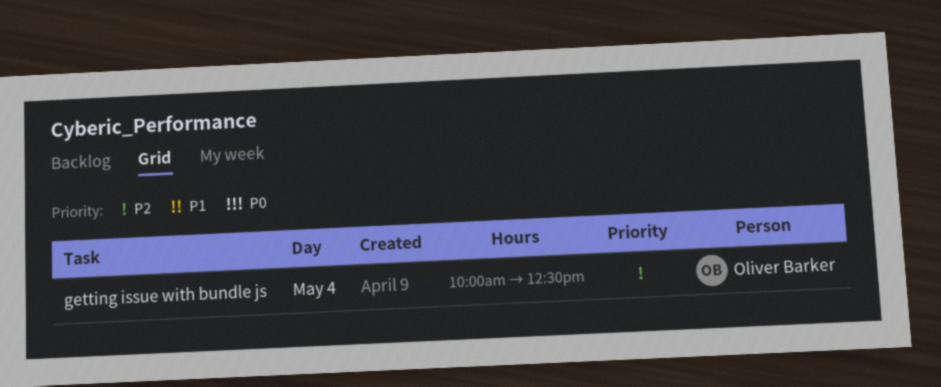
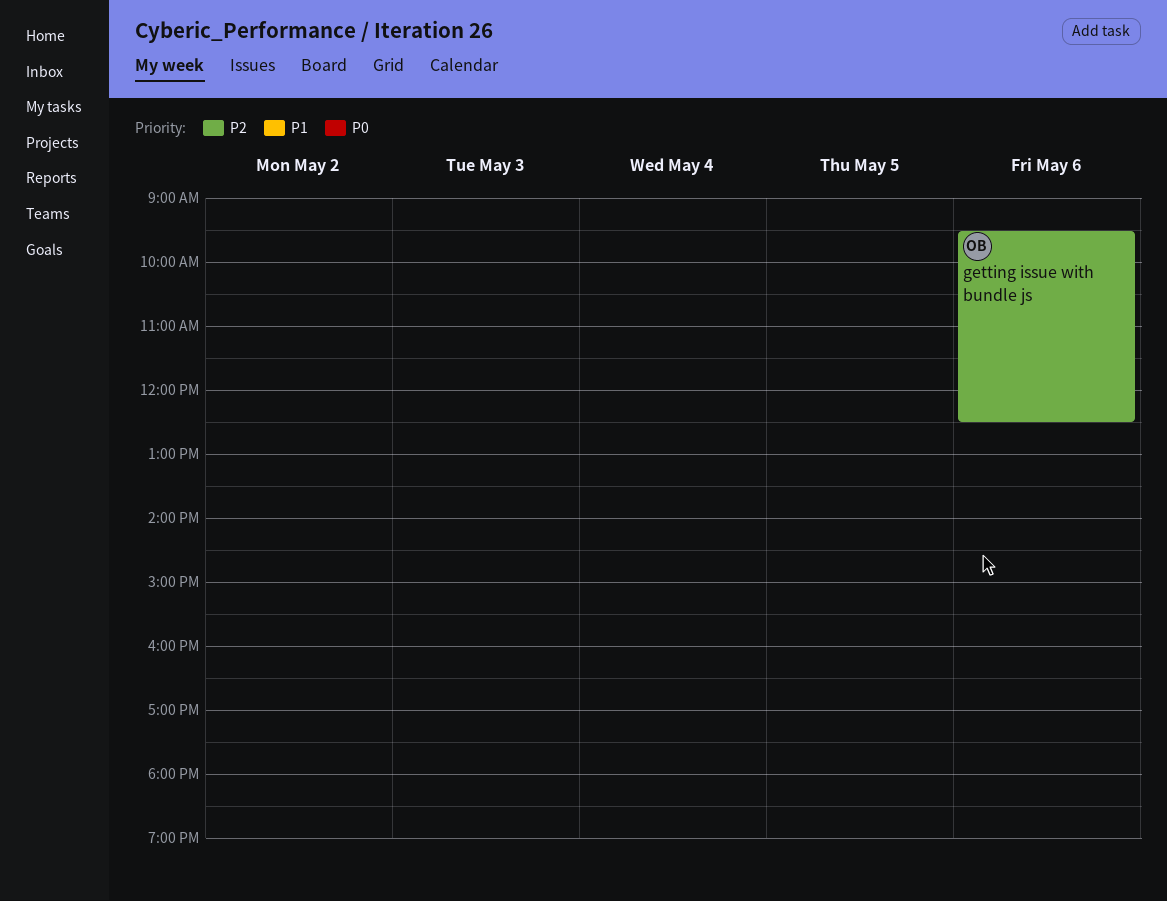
getting issue with bundle js, day: May 4 -> May 6
getting issue with bundle js, begins: 10:00 -> 09:30

